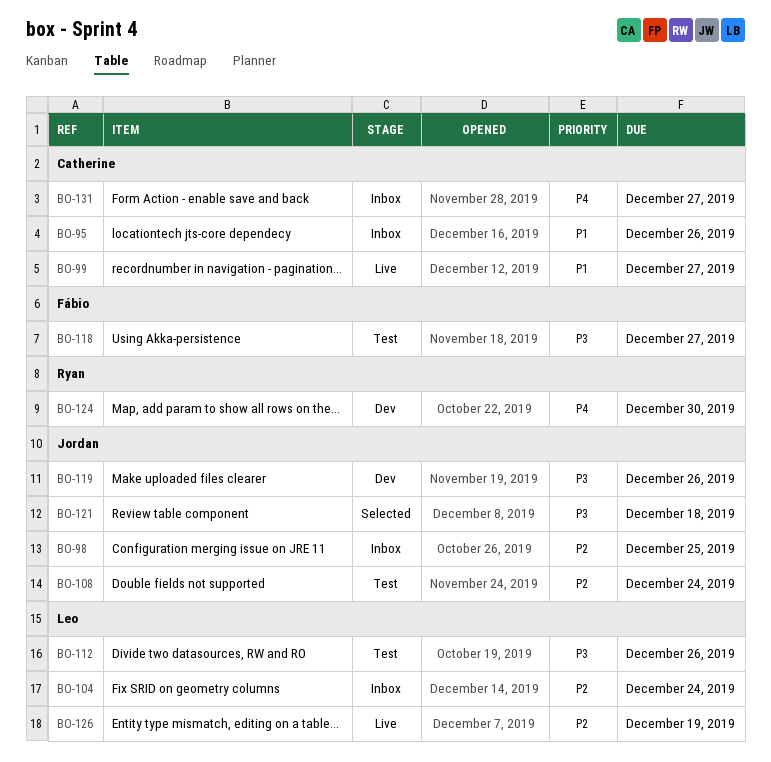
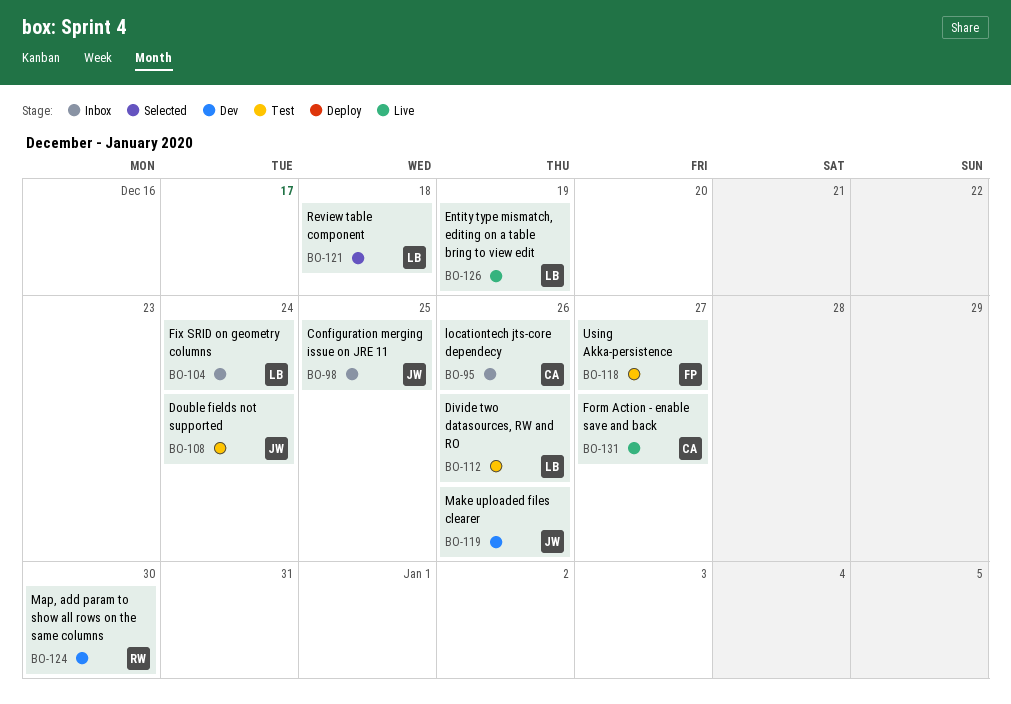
BO-99: present -> none
BO-121, owner: Jordan -> Leo
BO-131, status: Inbox -> Live

